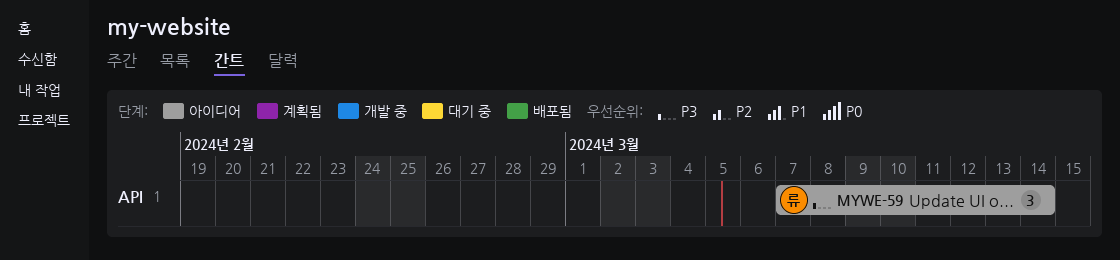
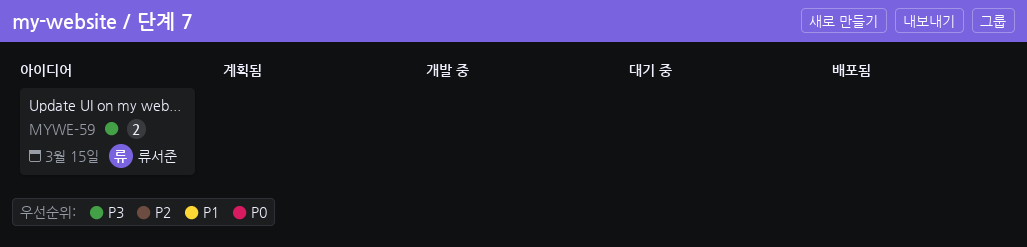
MYWE-59, estimate: 3 -> 2
MYWE-59, due: Mar 14 -> Mar 15

